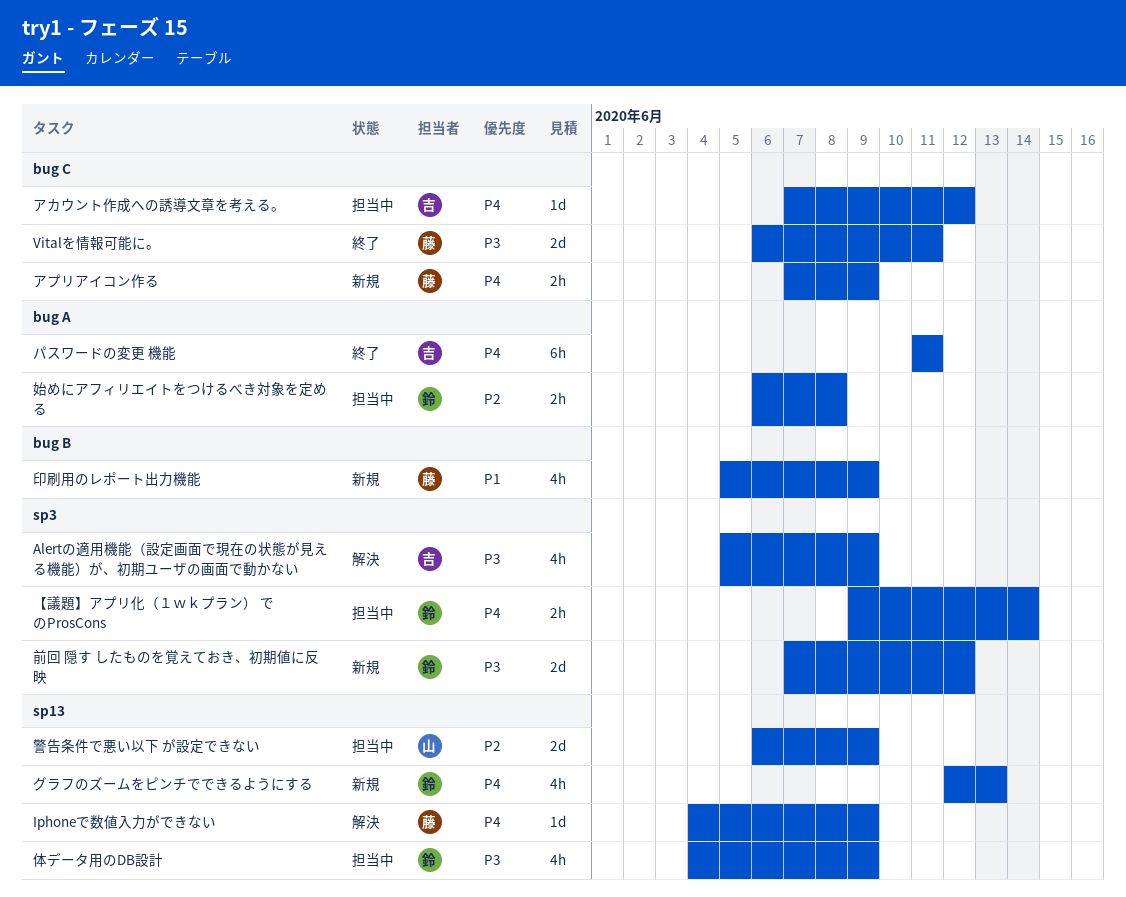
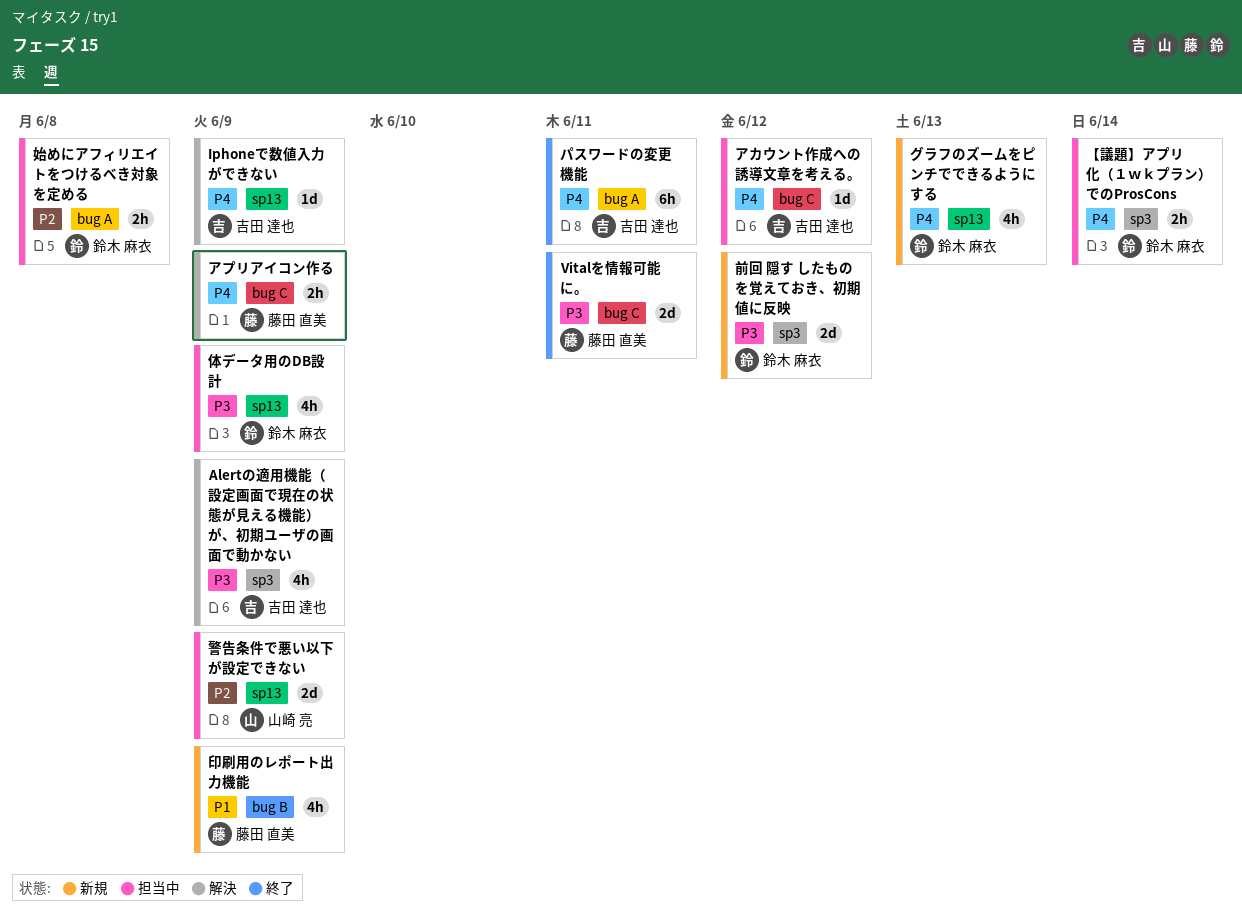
Iphoneで数値入力ができない, owner: 藤田 直美 -> 吉田 達也
アプリアイコン作る, status: 新規 -> 解決

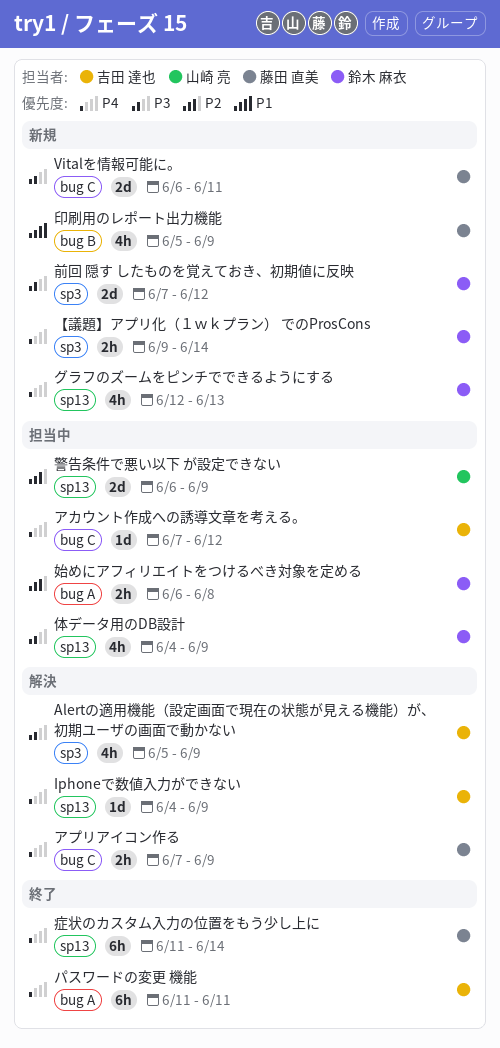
Vitalを情報可能に。, status: 終了 -> 新規
【議題】アプリ化（１ｗｋプラン） でのProsCons, status: 担当中 -> 新規
症状のカスタム入力の位置をもう少し上に: none -> present

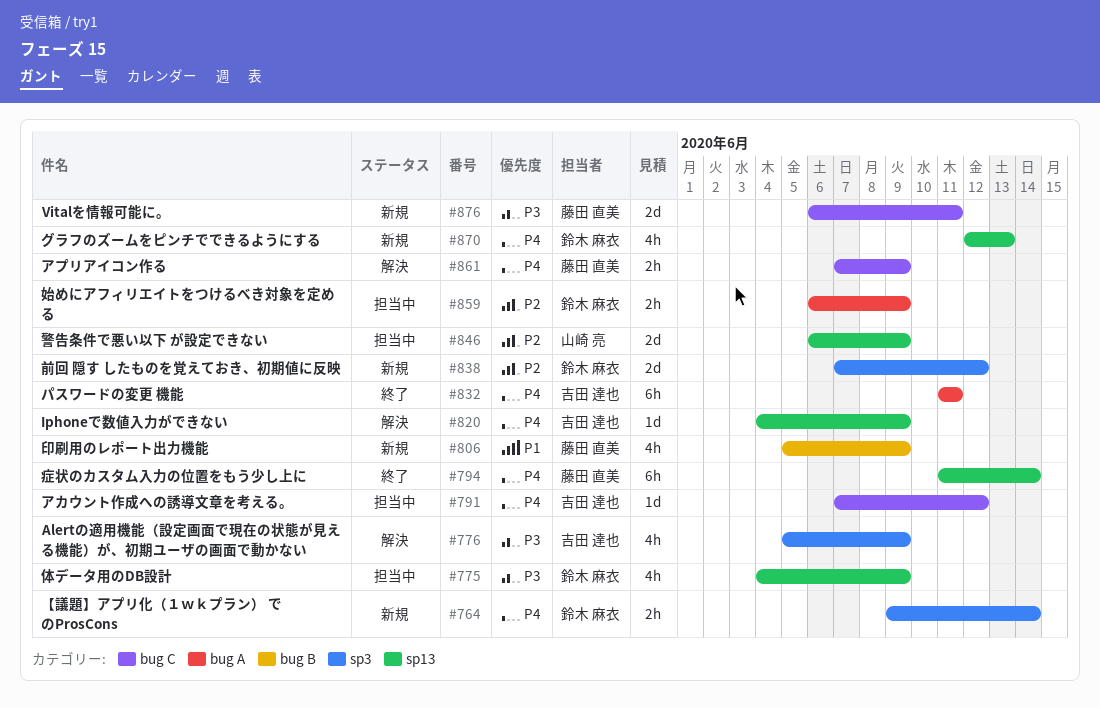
前回 隠す したものを覚えておき、初期値に反映, priority: P3 -> P2
始めにアフィリエイトをつけるべき対象を定める, due: Jun 8 -> Jun 9

